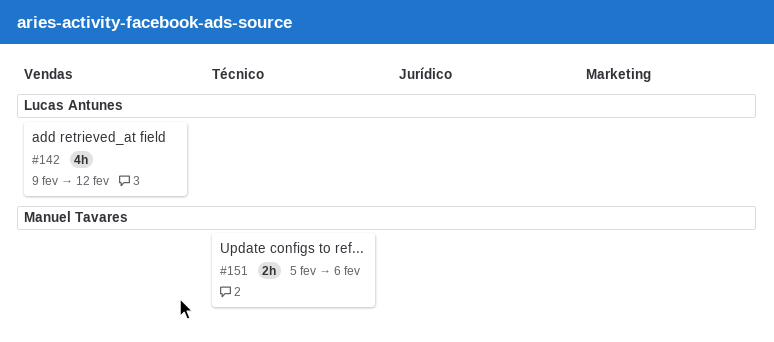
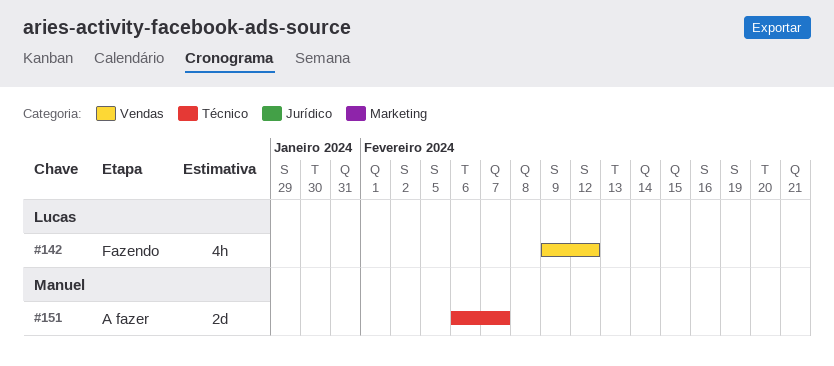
#151, estimate: 2h -> 2d
#151, start: Feb 5 -> Feb 6
#151, due: Feb 6 -> Feb 7

